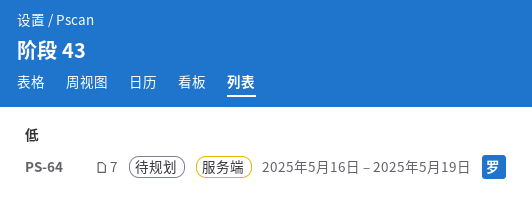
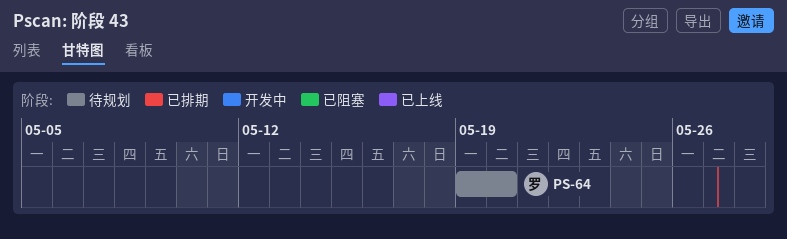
PS-64, start: May 16 -> May 19
PS-64, due: May 19 -> May 20

